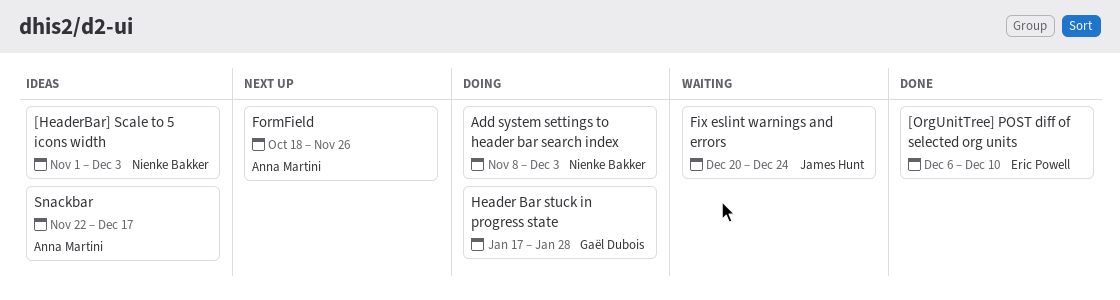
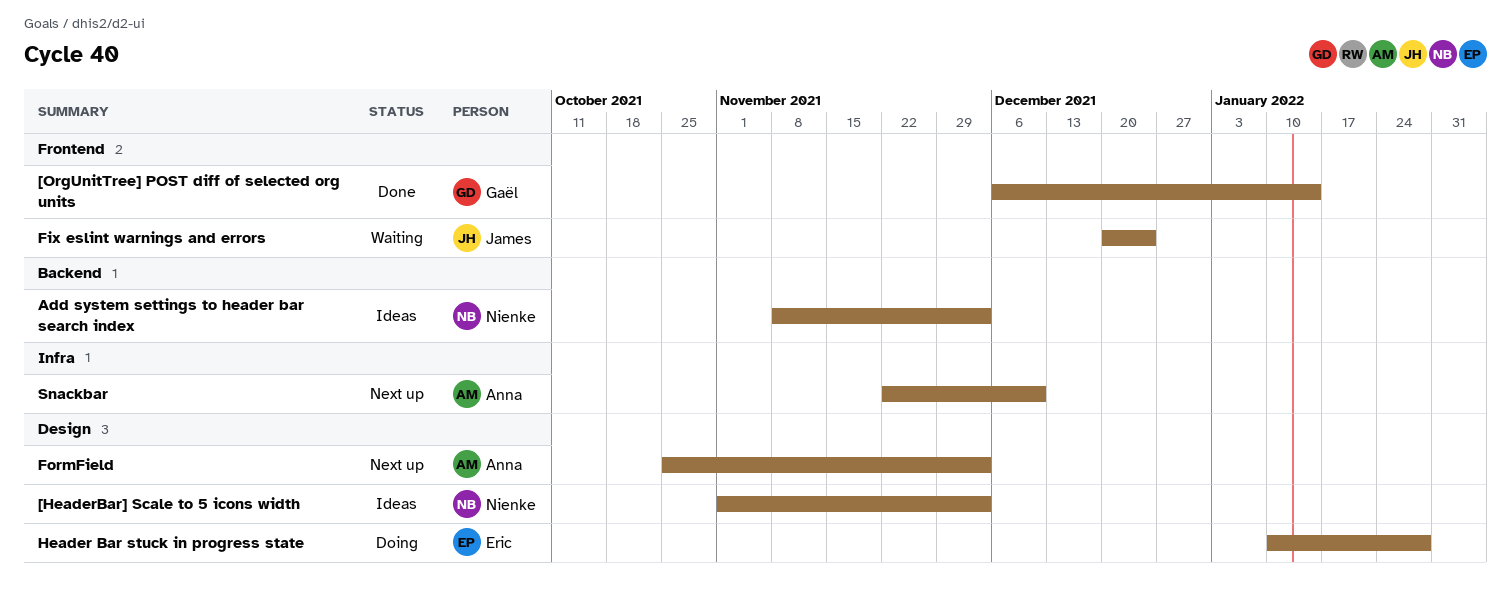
[OrgUnitTree] POST diff of selected org units, owner: Eric Powell -> Gaël Dubois
[OrgUnitTree] POST diff of selected org units, due: Dec 10 -> Jan 14
Add system settings to header bar search index, status: Doing -> Ideas
FormField, start: Oct 18 -> Oct 25
FormField, due: Nov 26 -> Dec 3
Header Bar stuck in progress state, owner: Gaël Dubois -> Eric Powell
Header Bar stuck in progress state, start: Jan 17 -> Jan 10
Snackbar, status: Ideas -> Next up
Snackbar, due: Dec 17 -> Dec 10

